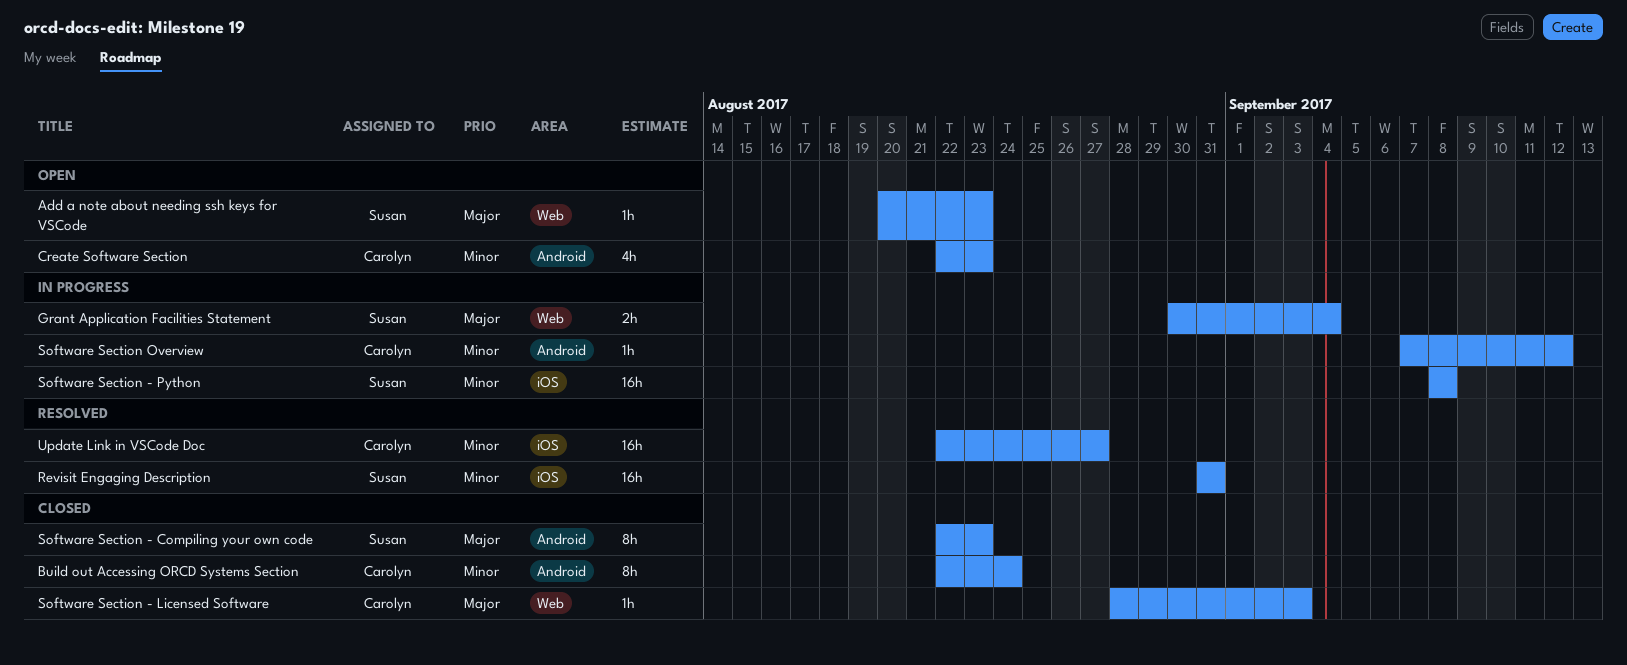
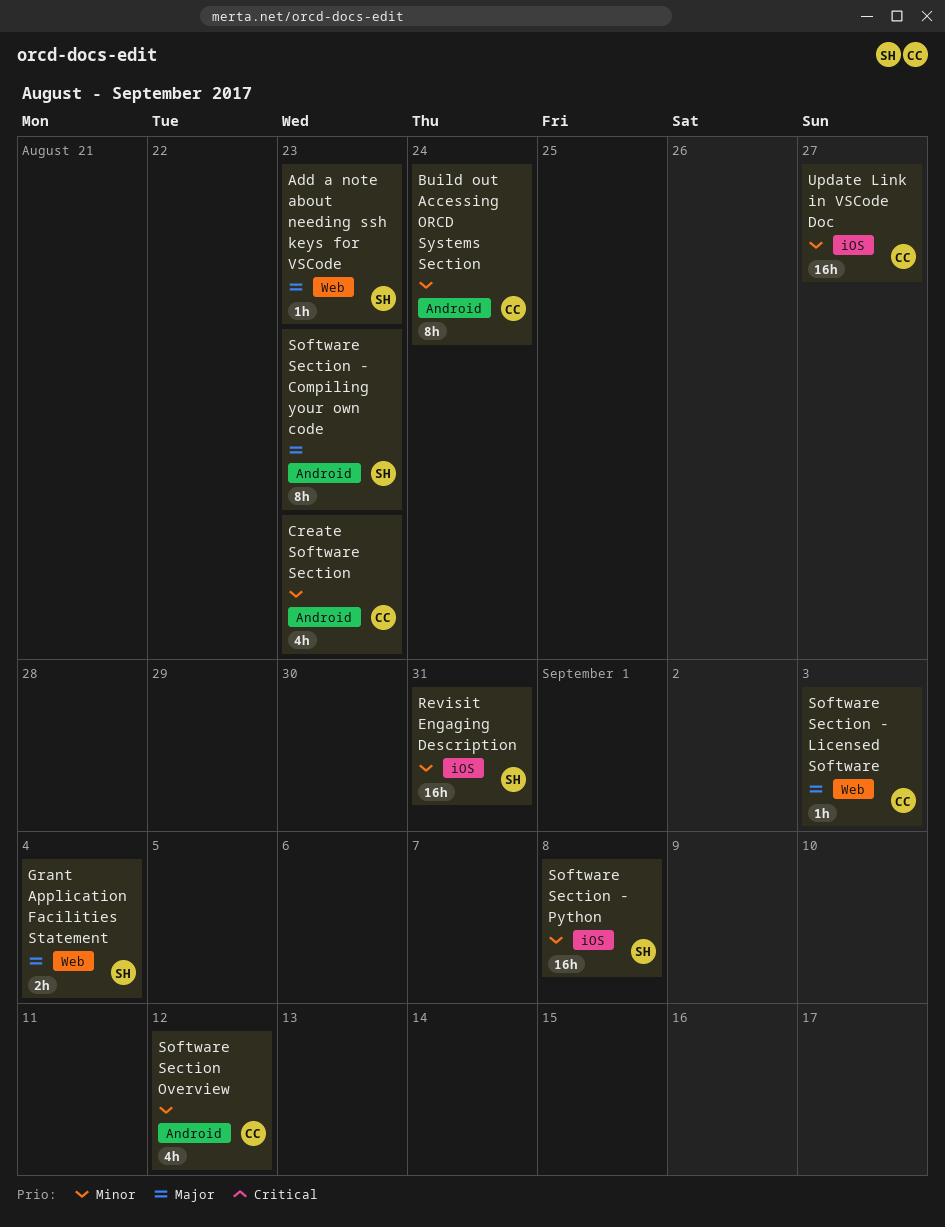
Software Section Overview, estimate: 1h -> 4h

